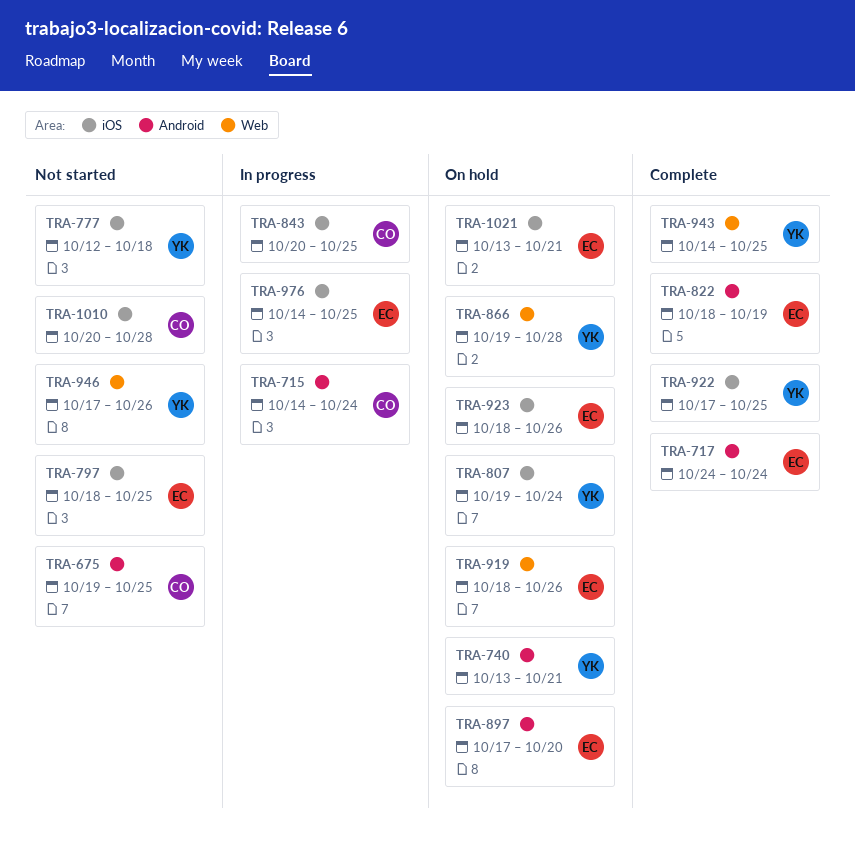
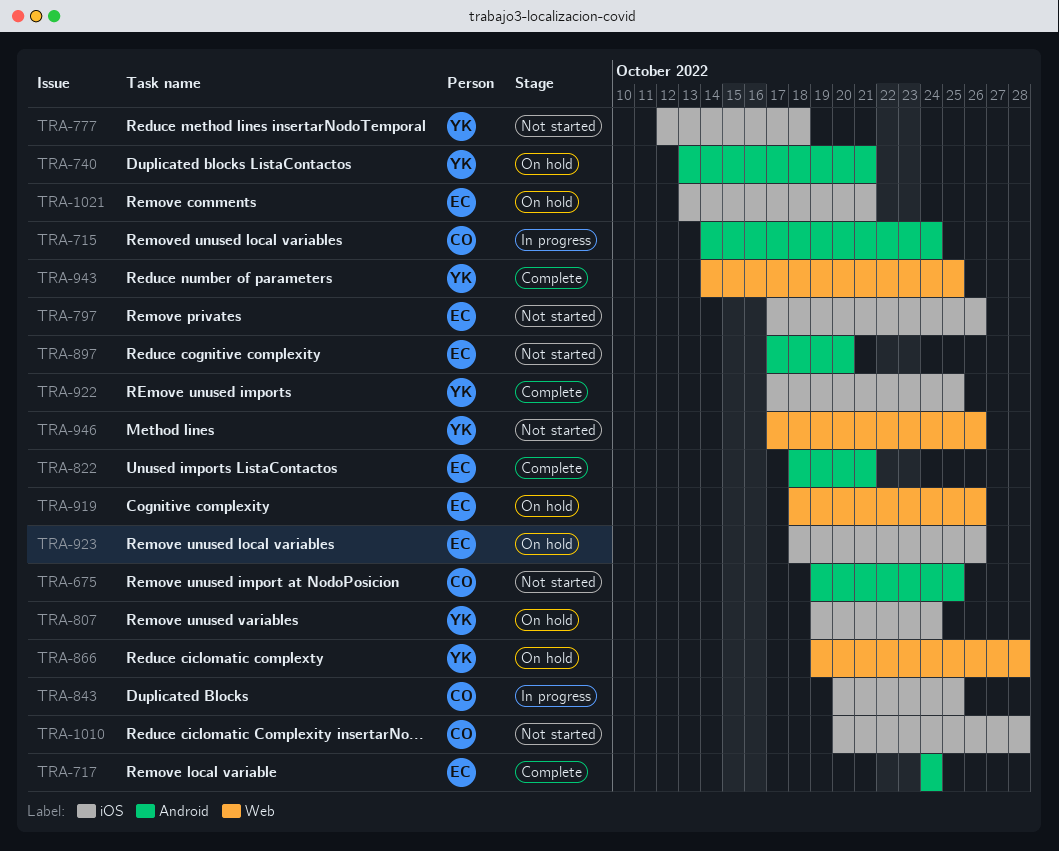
TRA-797, start: Oct 18 -> Oct 17
TRA-797, due: Oct 25 -> Oct 26
TRA-822, due: Oct 19 -> Oct 21
TRA-897, status: On hold -> Not started
TRA-976: present -> none

